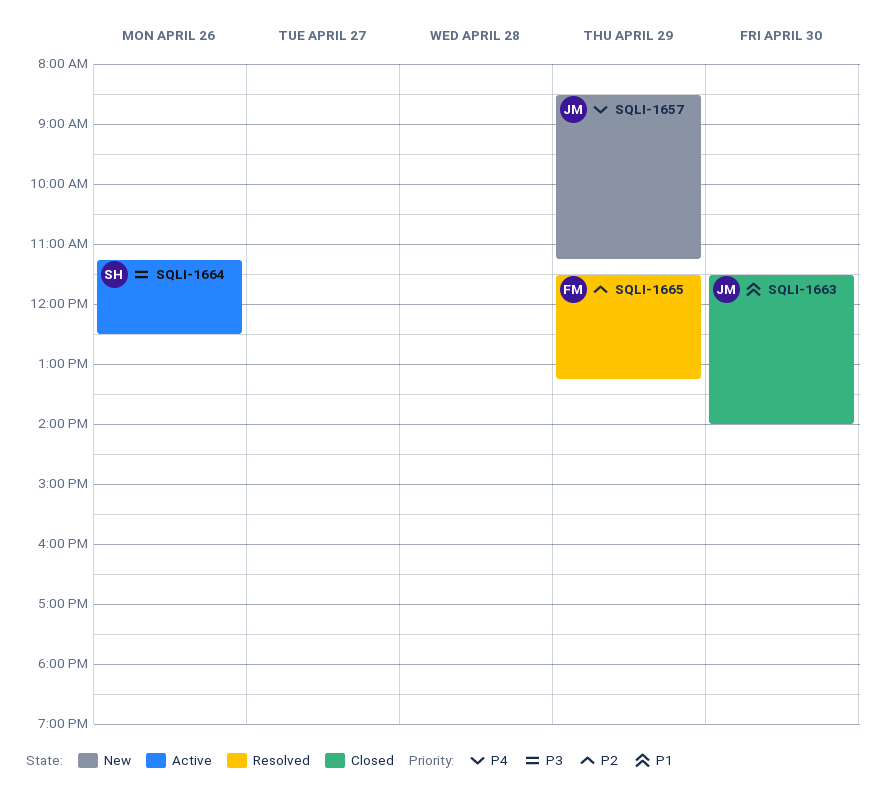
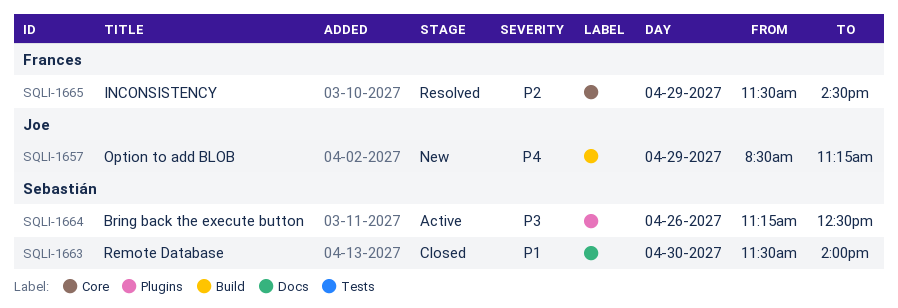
SQLI-1663, owner: Joe -> Sebastián
SQLI-1665, ends: 13:15 -> 14:30

